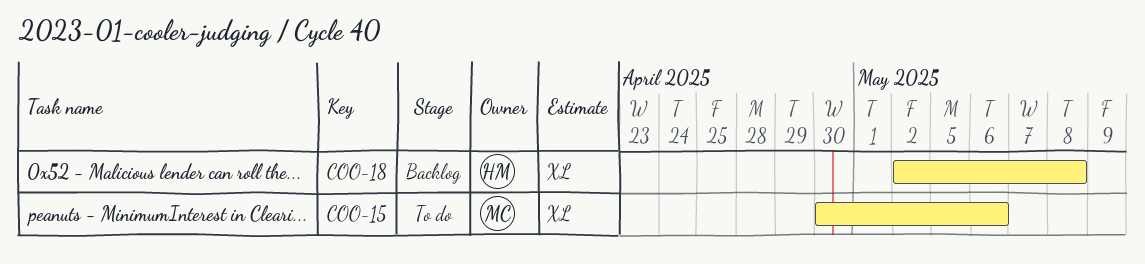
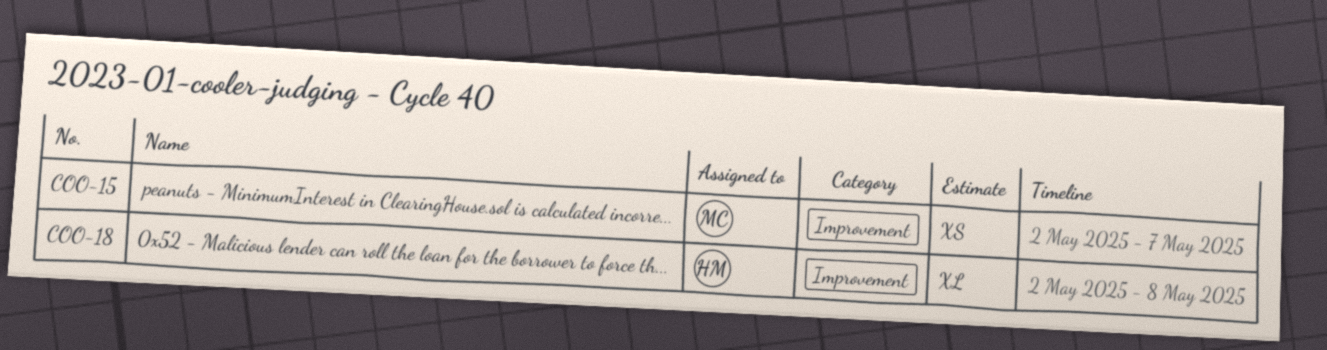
COO-15, estimate: XL -> XS
COO-15, start: Apr 30 -> May 2
COO-15, due: May 6 -> May 7

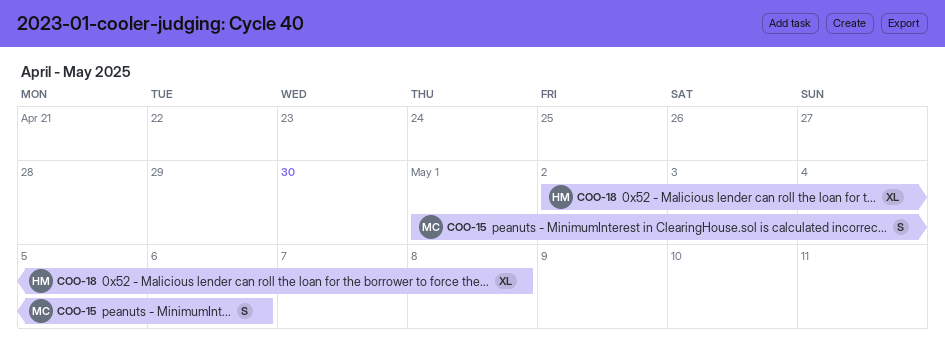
COO-15, estimate: XS -> S
COO-15, start: May 2 -> May 1
COO-15, due: May 7 -> May 6

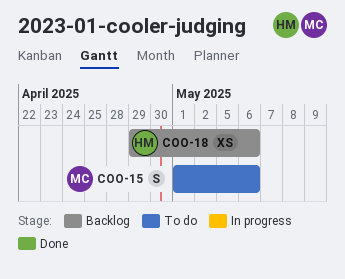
COO-18, estimate: XL -> XS
COO-18, start: May 2 -> Apr 29
COO-18, due: May 8 -> May 6

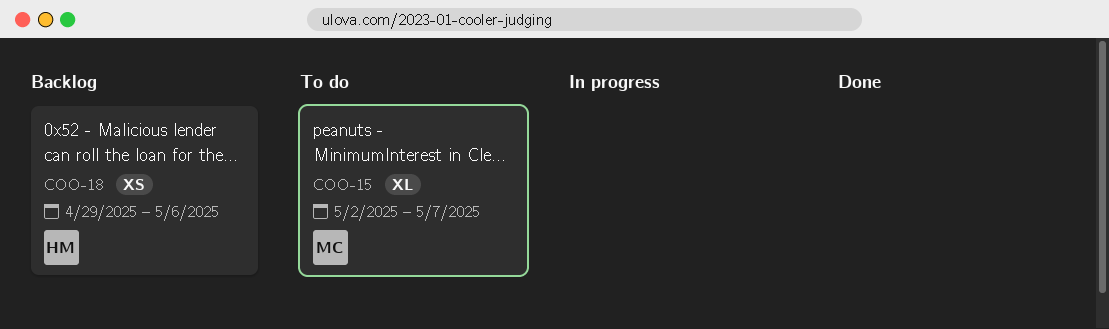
COO-15, estimate: S -> XL
COO-15, start: May 1 -> May 2
COO-15, due: May 6 -> May 7

